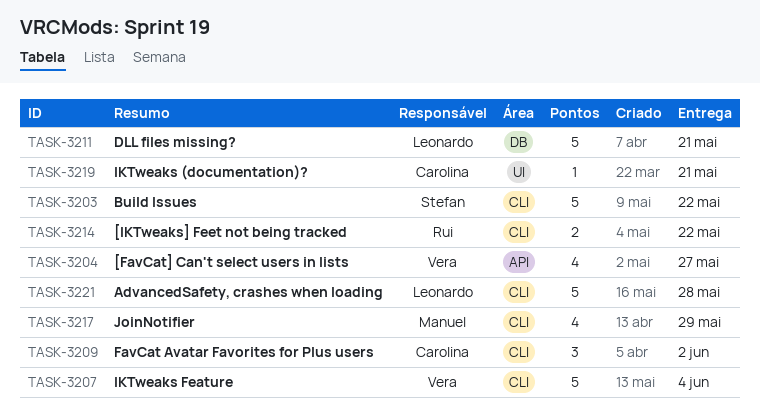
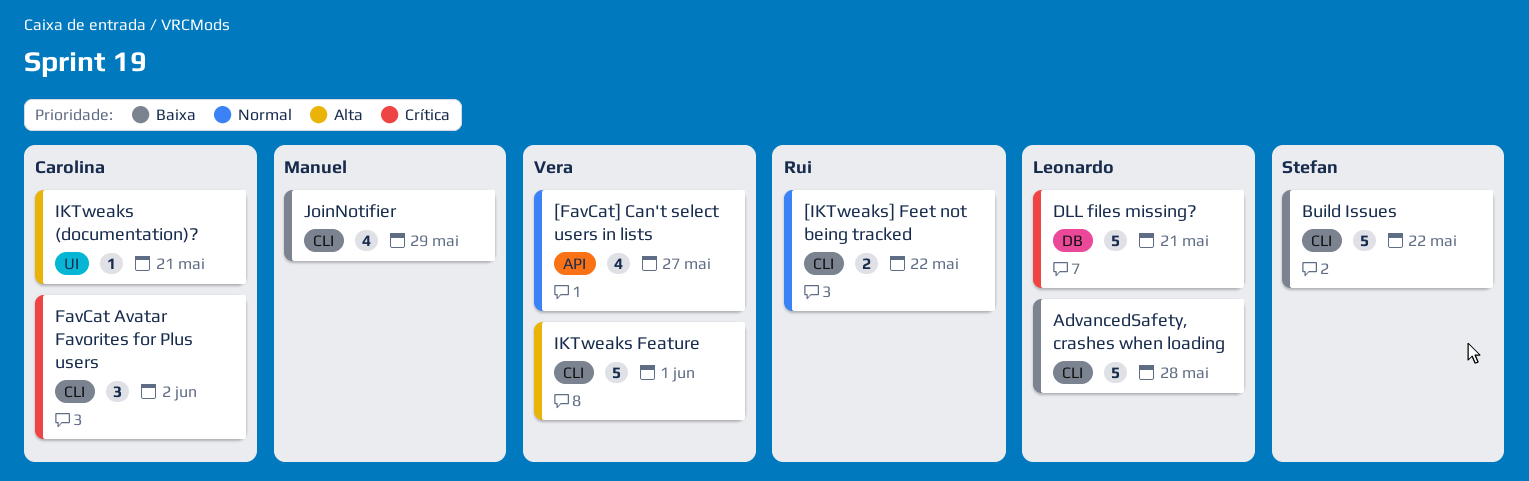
IKTweaks Feature, due: Jun 4 -> Jun 1

